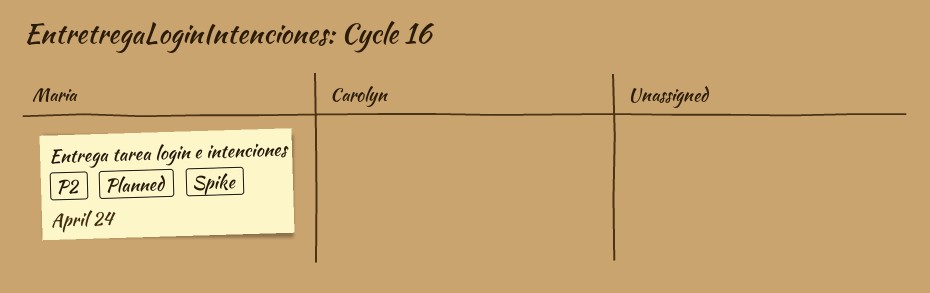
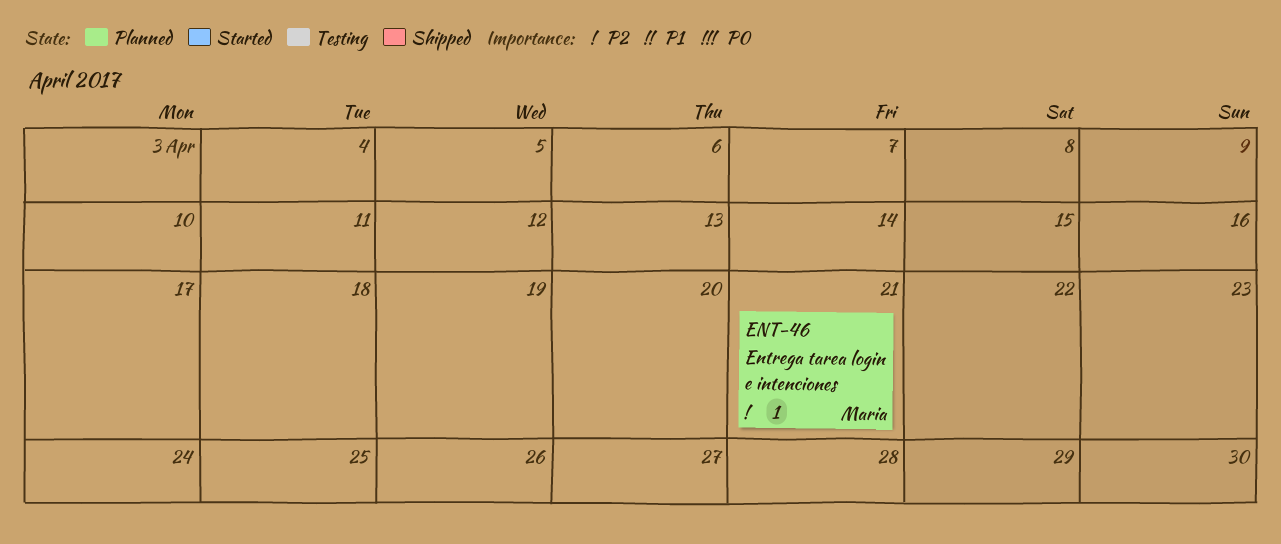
Entrega tarea login e intenciones, due: Apr 24 -> Apr 21

